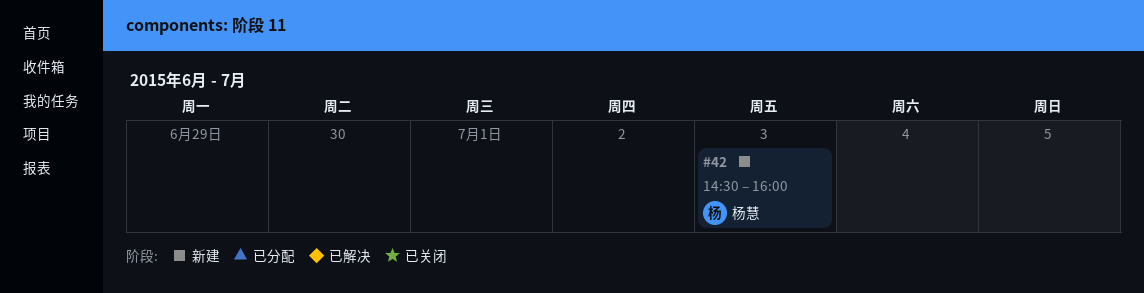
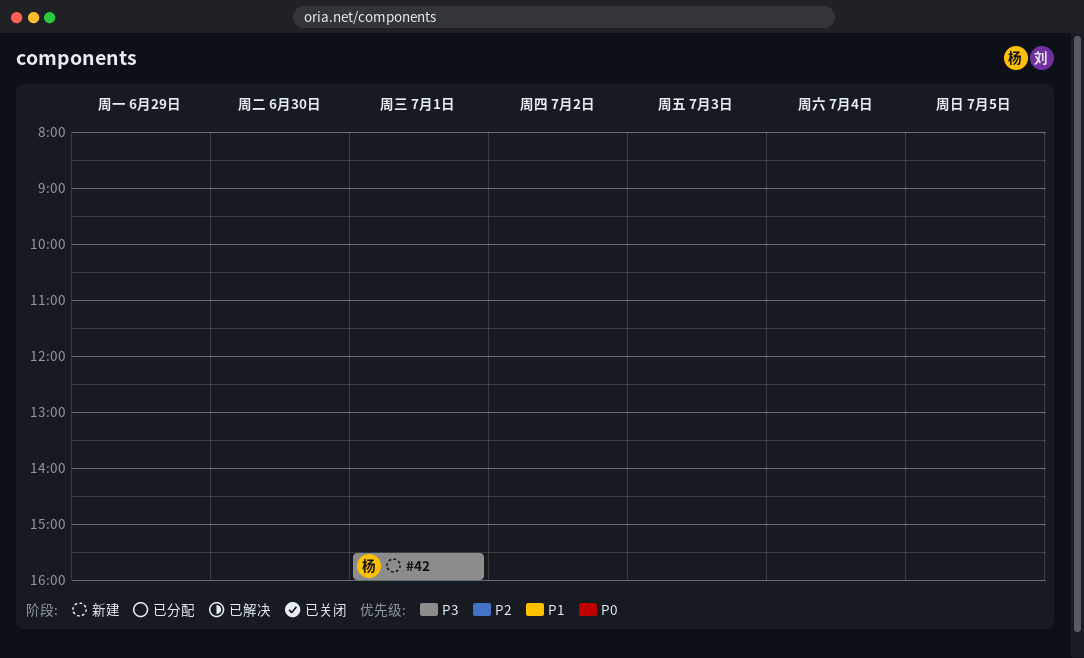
#42, day: Jul 3 -> Jul 1
#42, begins: 14:30 -> 15:30

